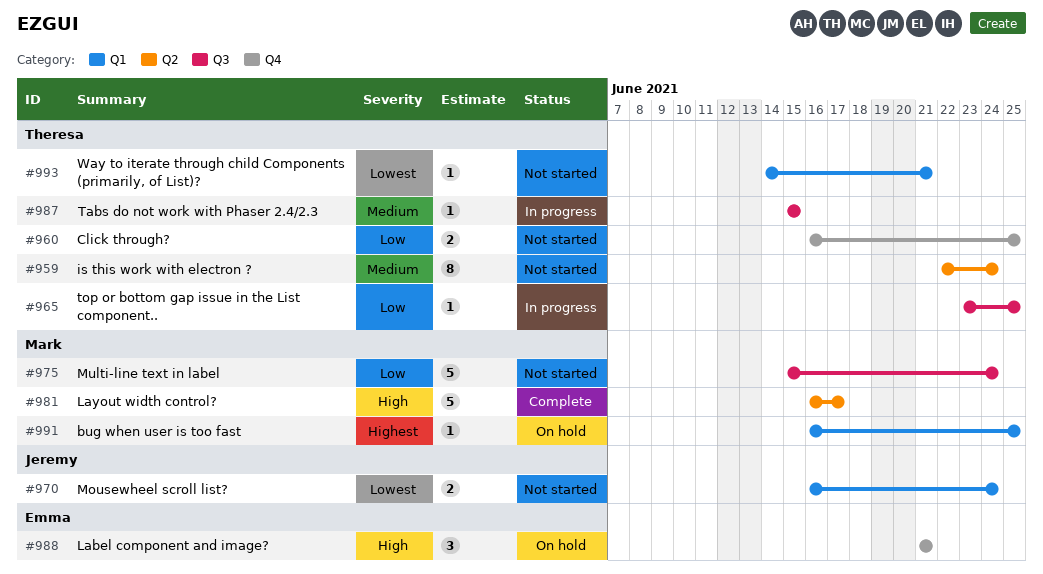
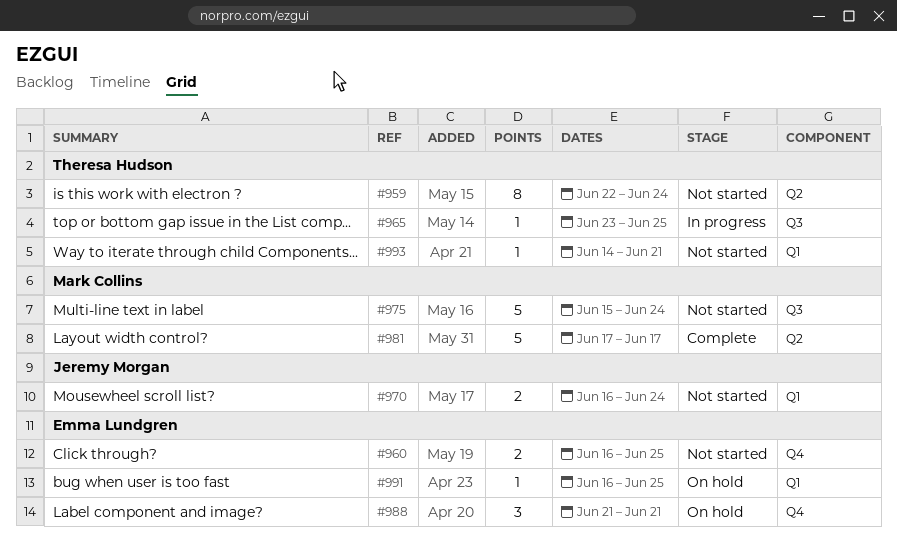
#960, owner: Theresa Hudson -> Emma Lundgren
#981, start: Jun 16 -> Jun 17
#987: present -> none
#991, owner: Mark Collins -> Emma Lundgren

